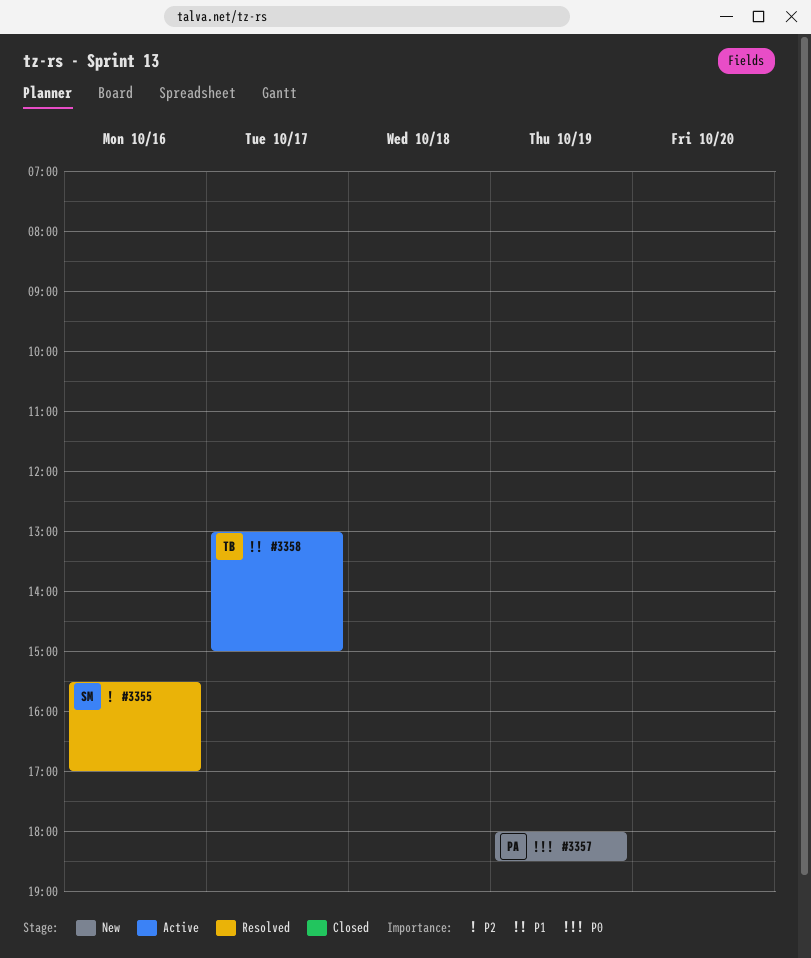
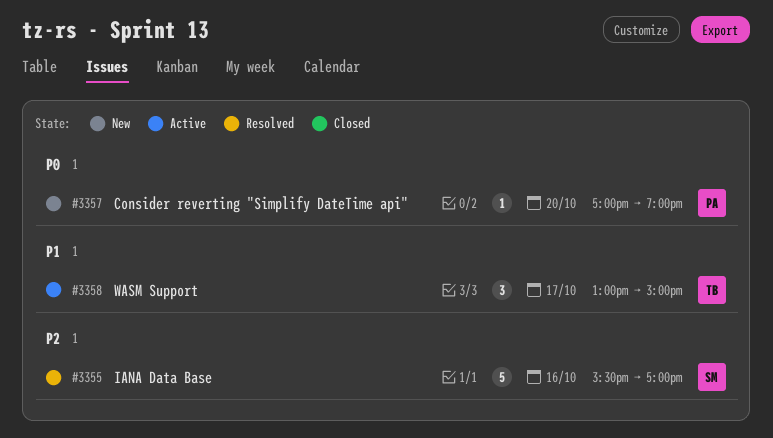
#3357, day: Oct 19 -> Oct 20
#3357, begins: 18:00 -> 17:00
#3357, ends: 18:30 -> 19:00

